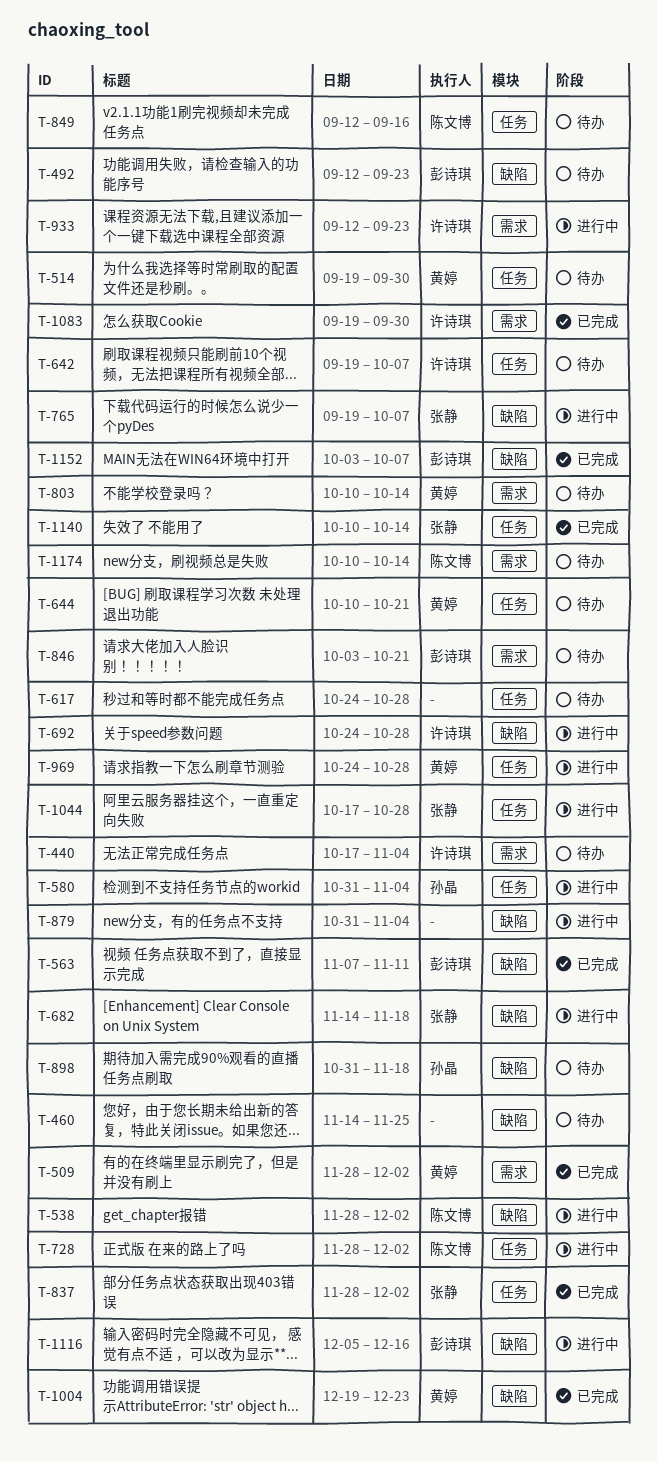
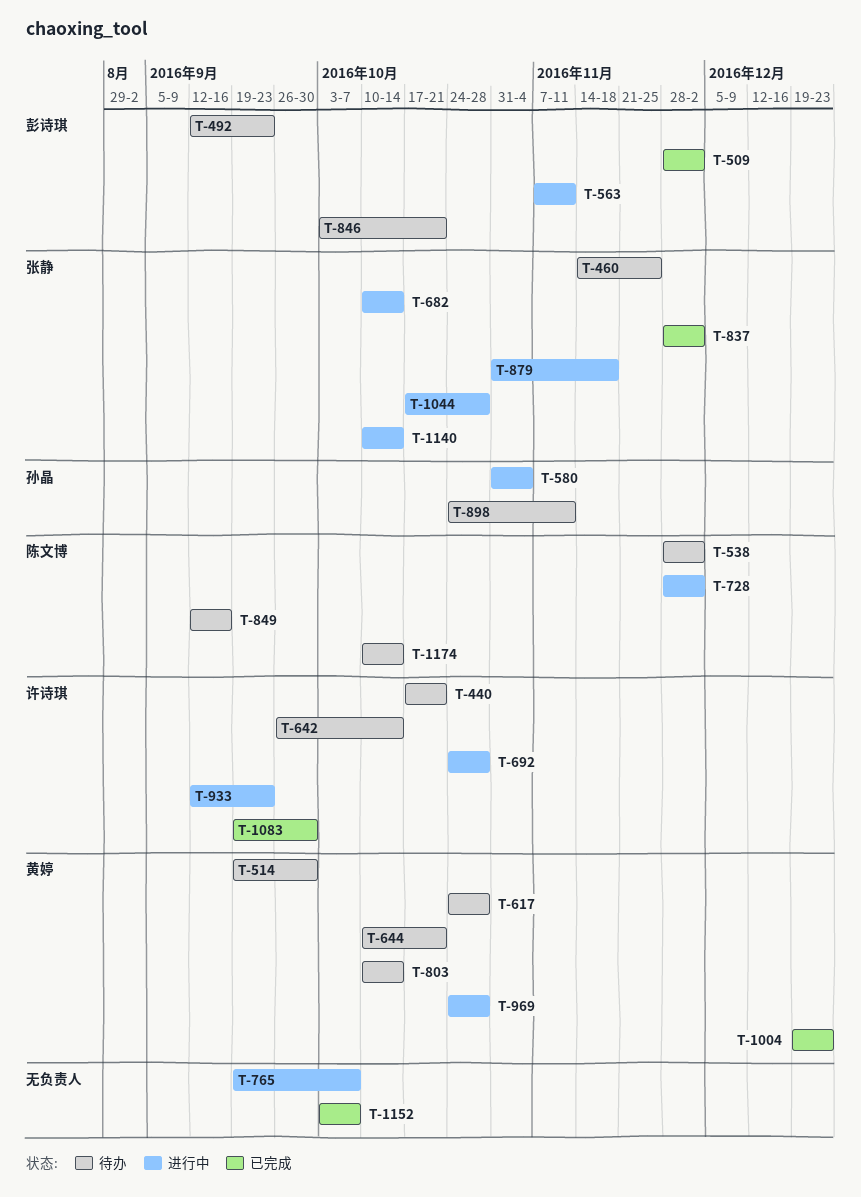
T-440, due: Nov 4 -> Oct 21
T-460, owner: none -> 张静
T-509, owner: 黄婷 -> 彭诗琪
T-538, status: 进行中 -> 待办
T-563, status: 已完成 -> 进行中
T-617, owner: none -> 黄婷
T-642, start: Sep 19 -> Sep 26
T-642, due: Oct 7 -> Oct 14
T-682, start: Nov 14 -> Oct 10
T-682, due: Nov 18 -> Oct 14
T-765, owner: 张静 -> none
T-879, owner: none -> 张静
T-879, due: Nov 4 -> Nov 18
T-898, start: Oct 31 -> Oct 24
T-898, due: Nov 18 -> Nov 11
T-1116: present -> none
T-1140, status: 已完成 -> 进行中
T-1152, owner: 彭诗琪 -> none

